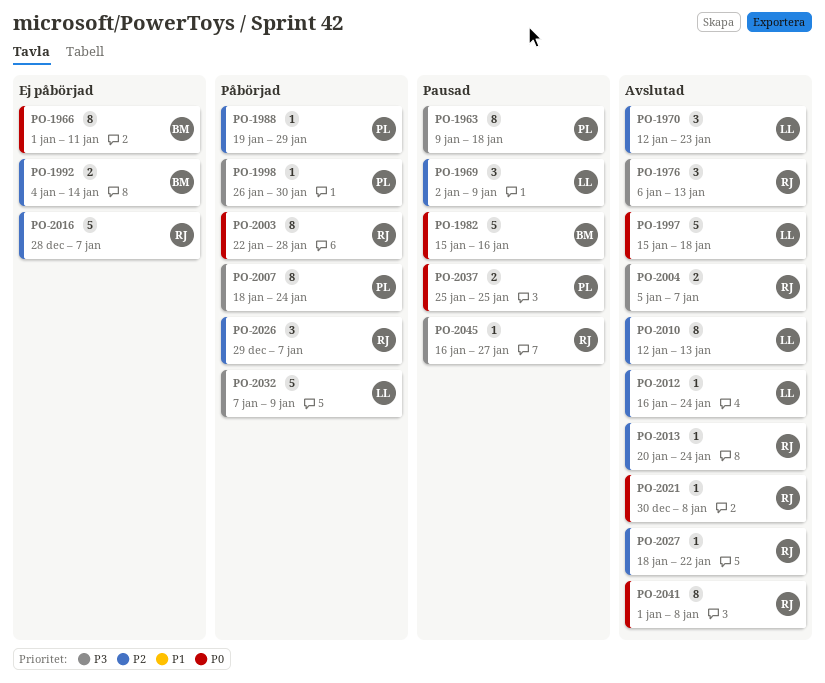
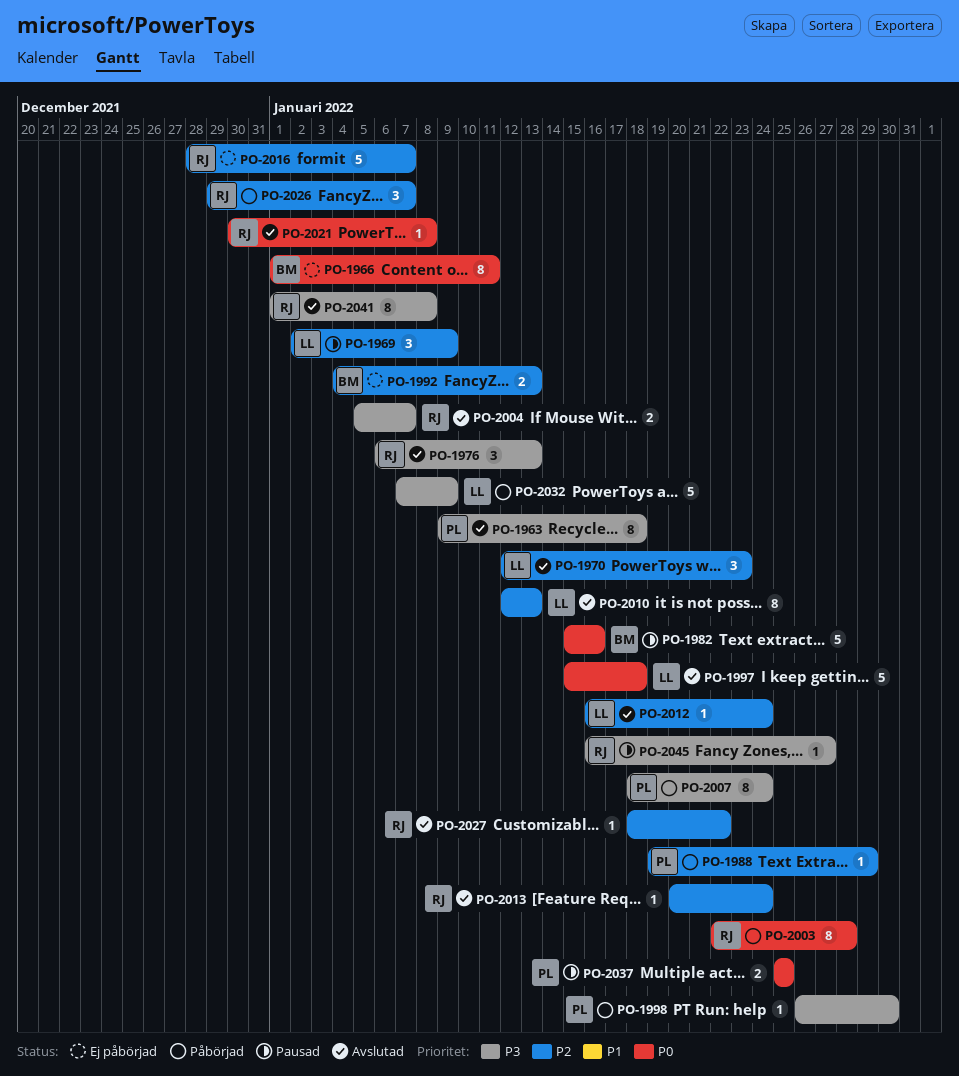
PO-1963, status: Pausad -> Avslutad
PO-1992, due: Jan 14 -> Jan 13
PO-2041, priority: P0 -> P3

